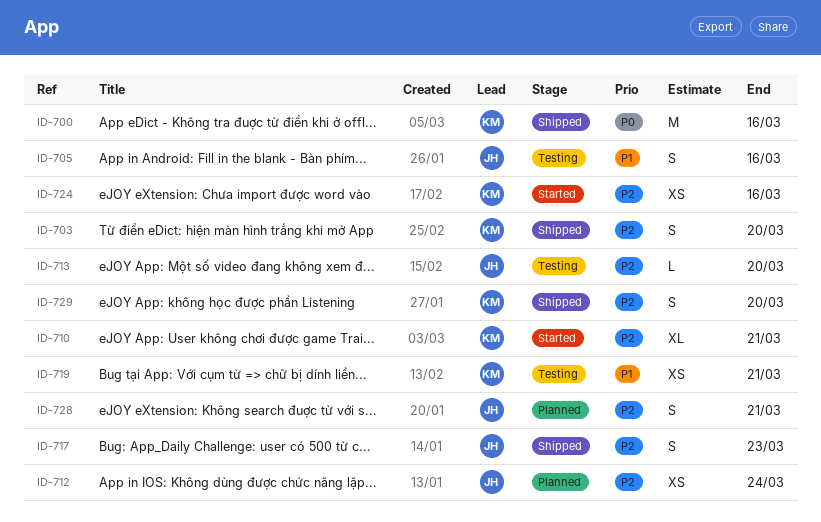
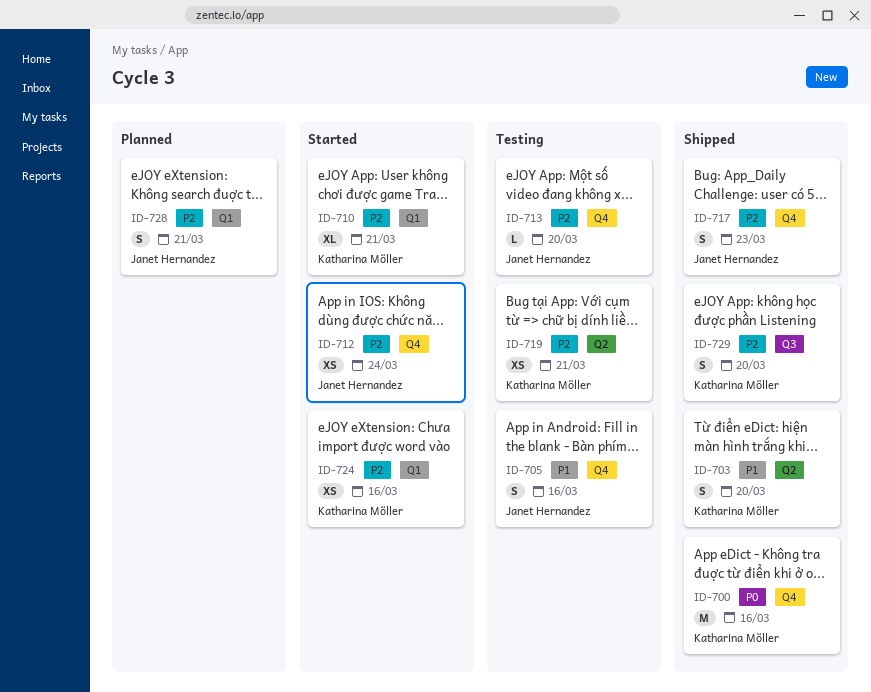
ID-703, priority: P2 -> P1
ID-712, status: Planned -> Started
ID-719, priority: P1 -> P2

